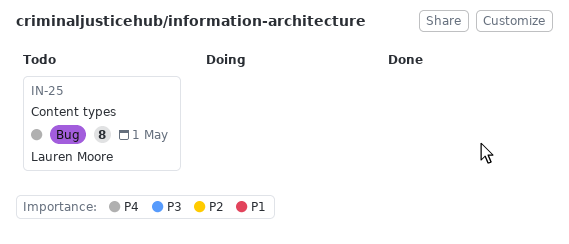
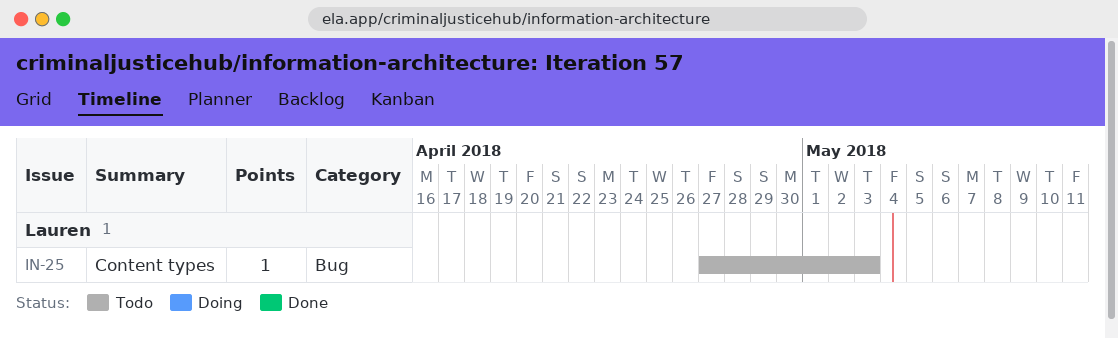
IN-25, estimate: 8 -> 1
IN-25, due: May 1 -> May 3

